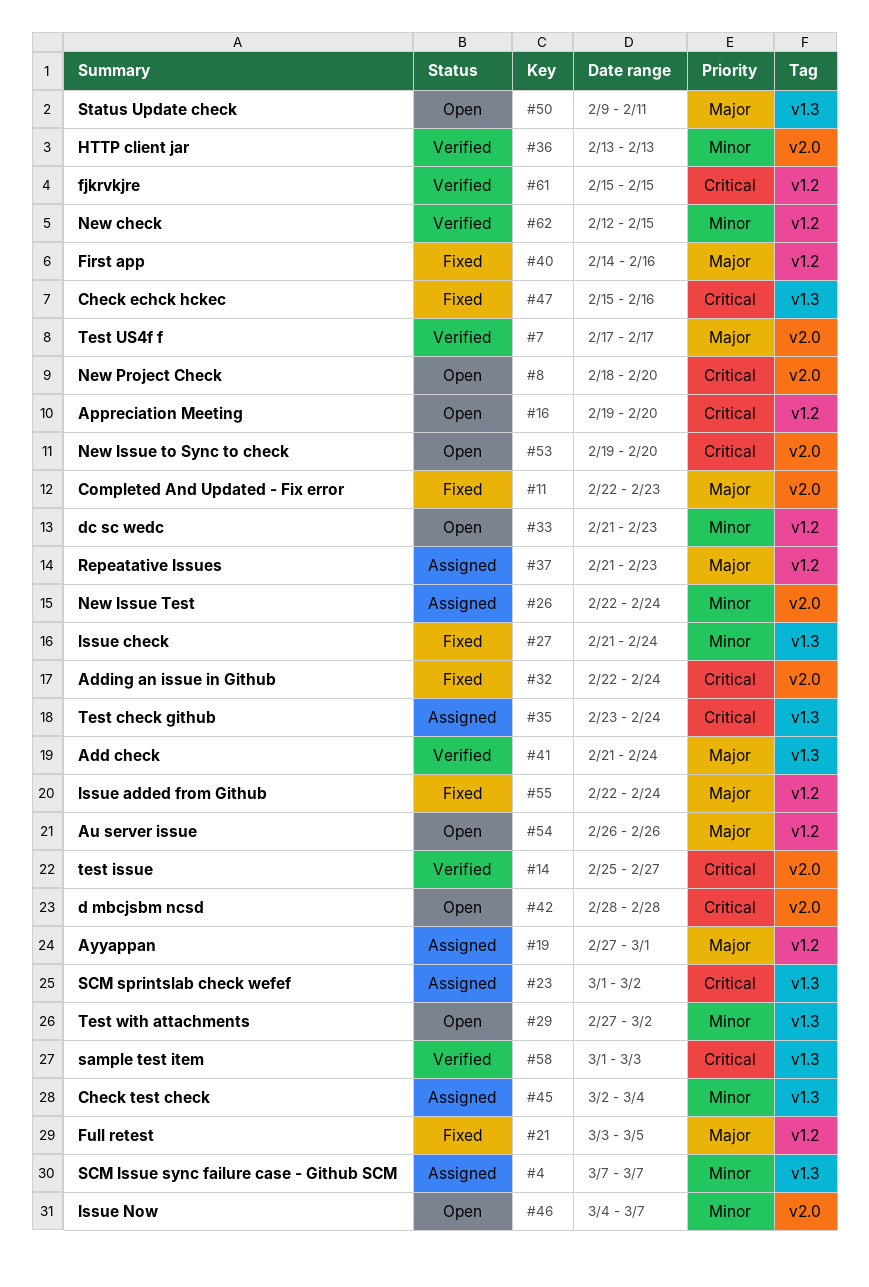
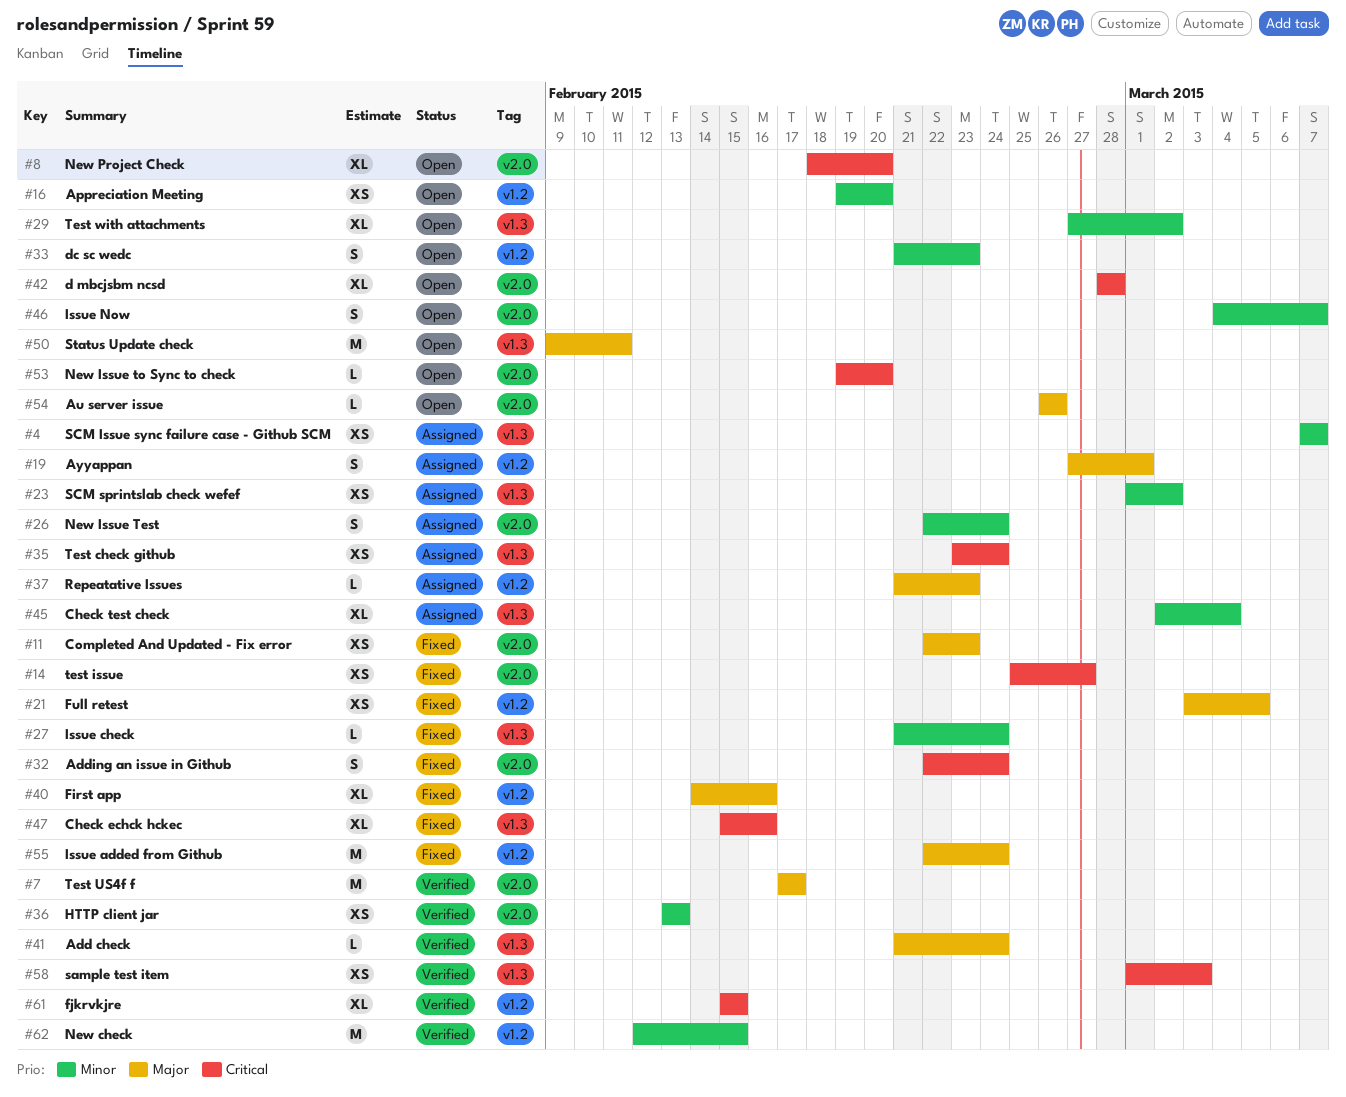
#14, status: Verified -> Fixed
#16, priority: Critical -> Minor
#23, priority: Critical -> Minor
#54, label: v1.2 -> v2.0

